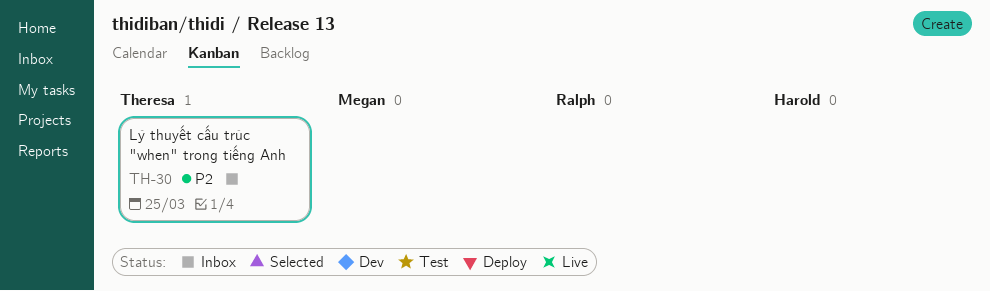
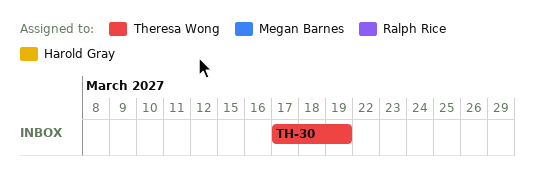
TH-30, due: Mar 25 -> Mar 19

